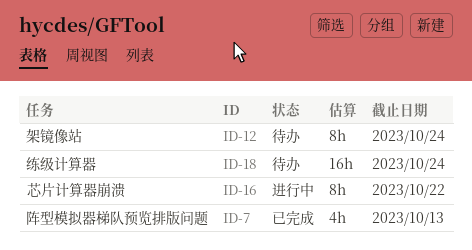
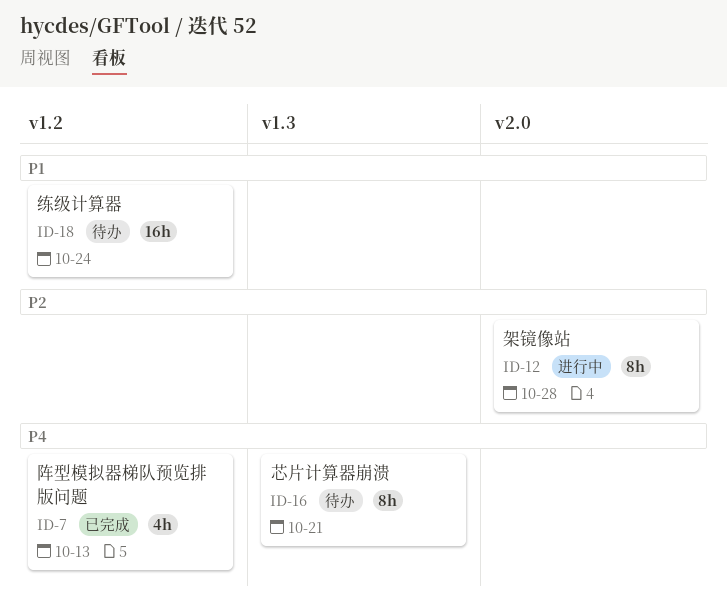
ID-12, status: 待办 -> 进行中
ID-12, due: Oct 24 -> Oct 28
ID-16, status: 进行中 -> 待办
ID-16, due: Oct 22 -> Oct 21

